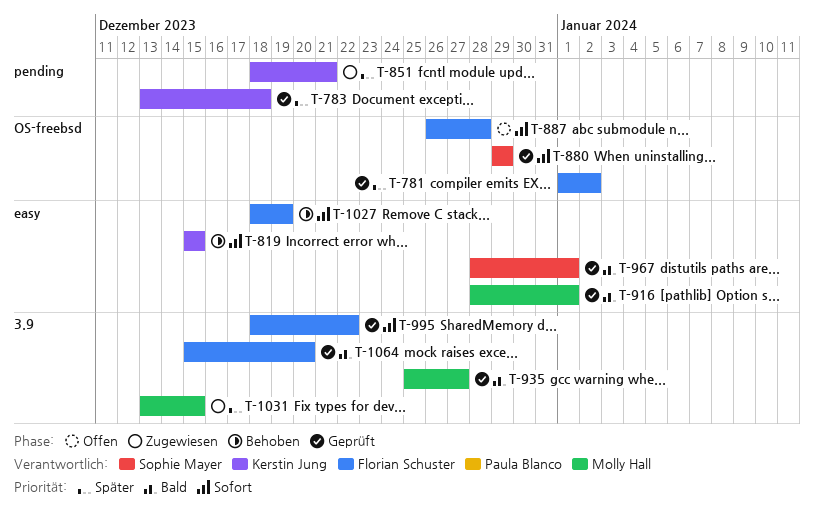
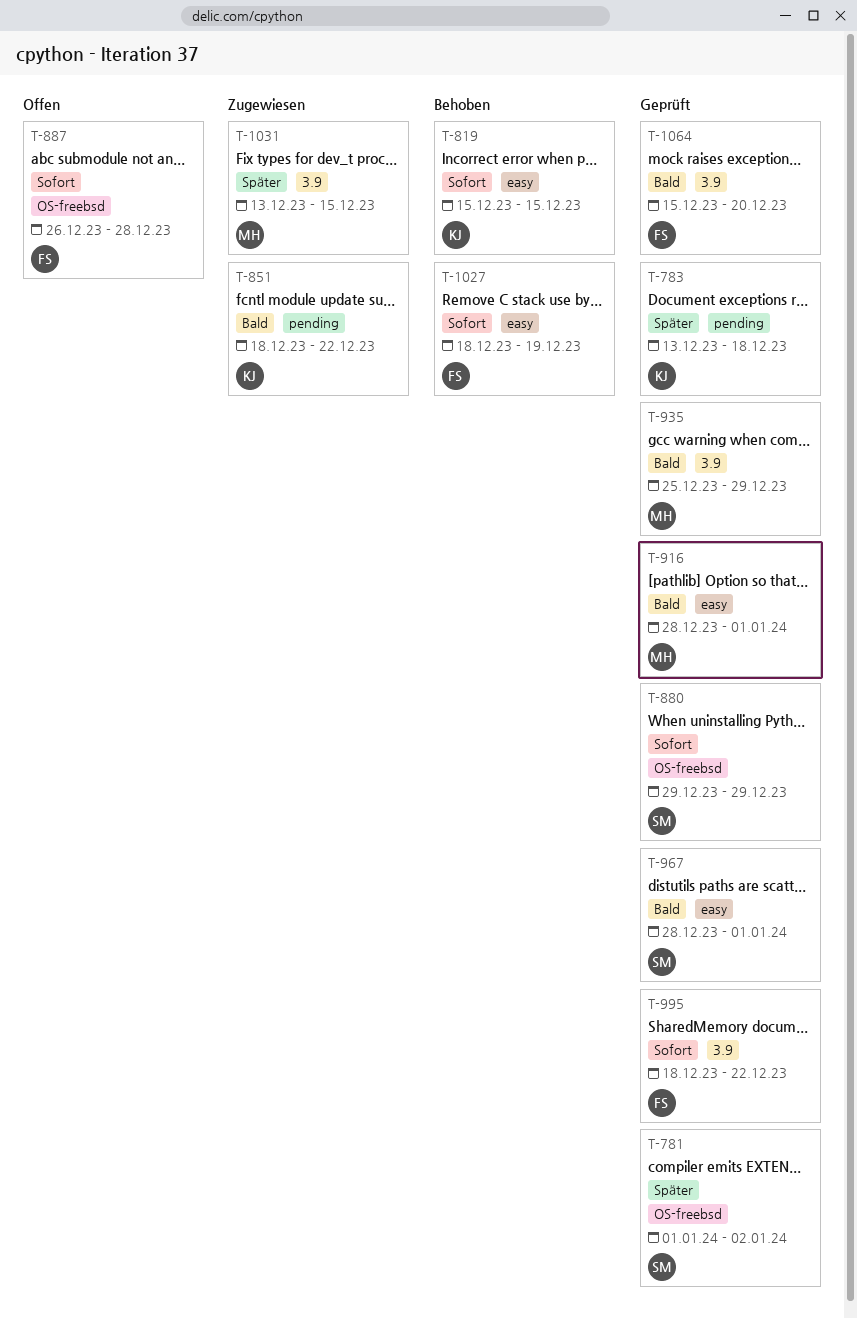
T-781, owner: Florian Schuster -> Sophie Mayer
T-851, priority: Später -> Bald
T-851, due: Dec 21 -> Dec 22
T-935, due: Dec 27 -> Dec 29

